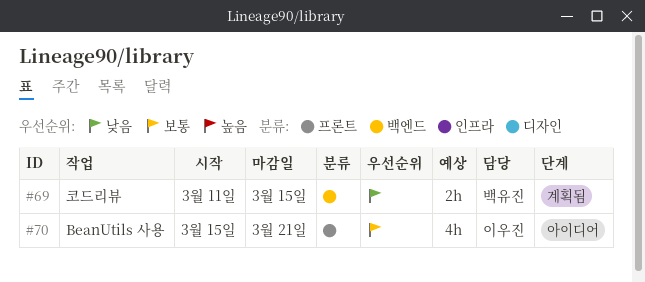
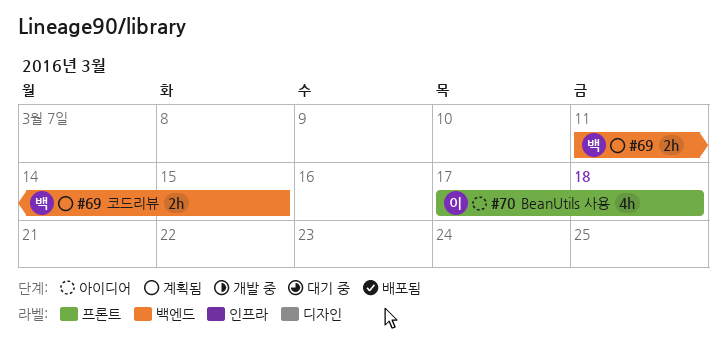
#70, start: Mar 15 -> Mar 17
#70, due: Mar 21 -> Mar 18

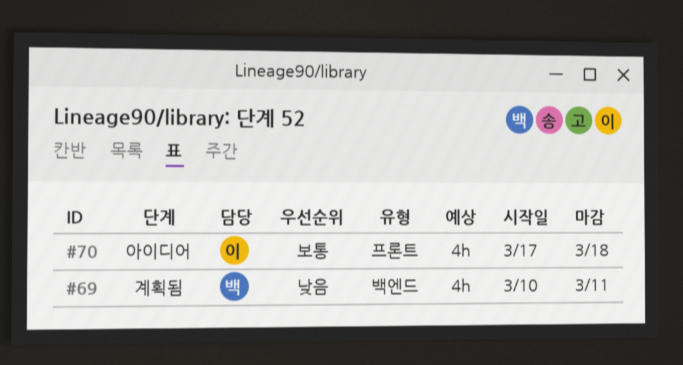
#69, estimate: 2h -> 4h
#69, start: Mar 11 -> Mar 10
#69, due: Mar 15 -> Mar 11

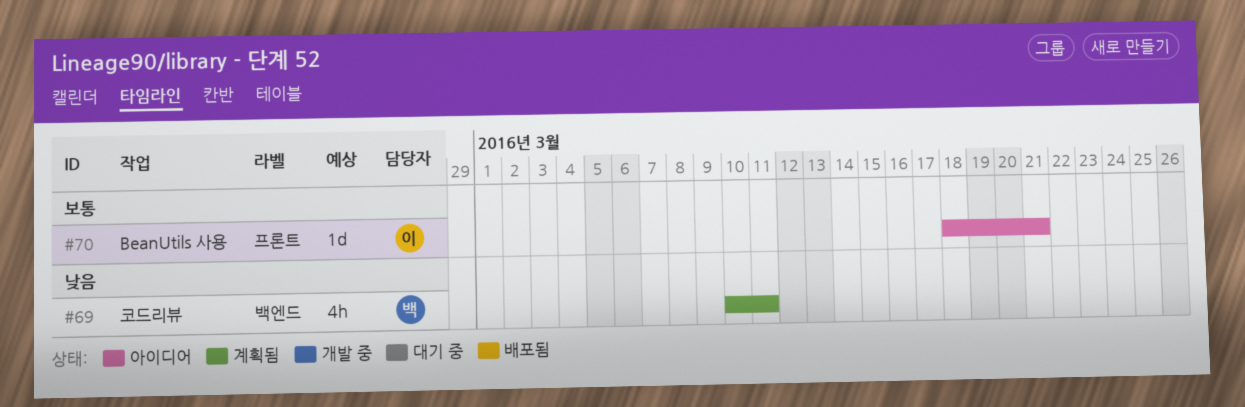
#70, estimate: 4h -> 1d
#70, start: Mar 17 -> Mar 18
#70, due: Mar 18 -> Mar 21

